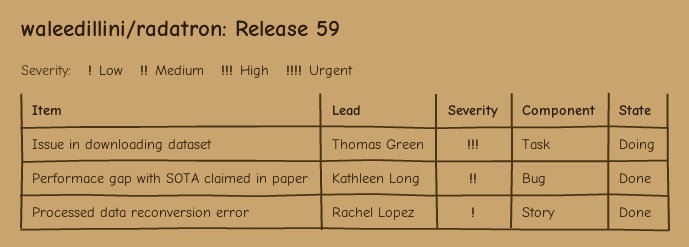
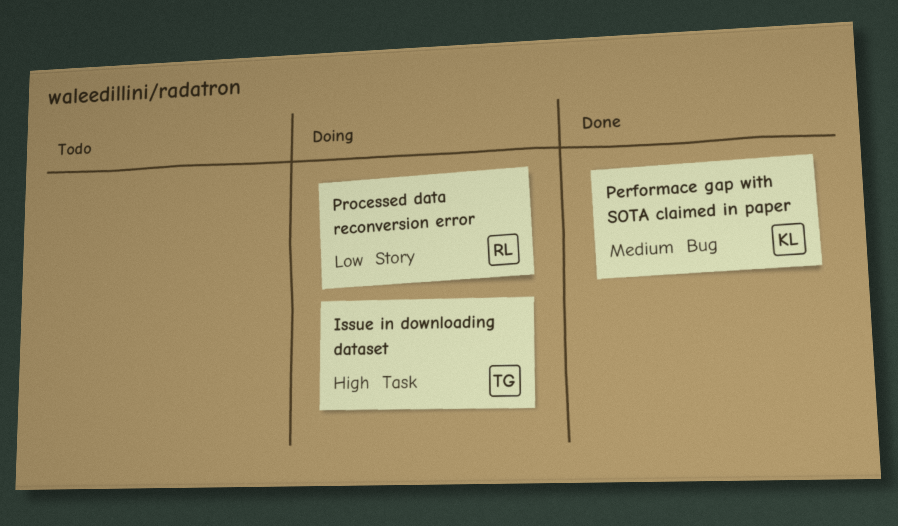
Processed data reconversion error, status: Done -> Doing

